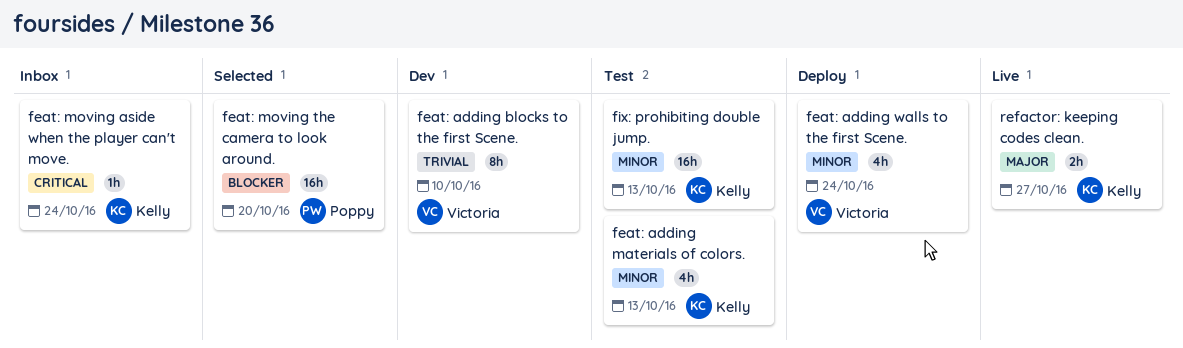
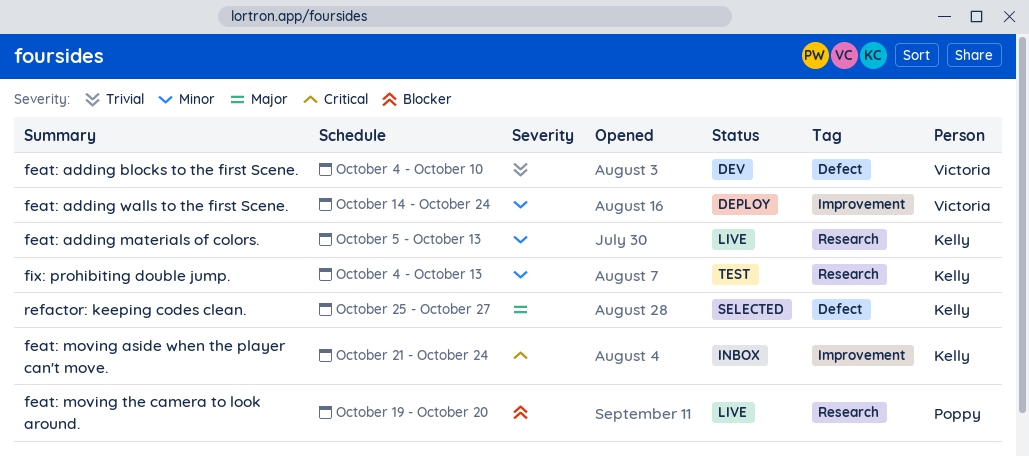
feat: adding materials of colors., status: Test -> Live
feat: moving the camera to look around., status: Selected -> Live
refactor: keeping codes clean., status: Live -> Selected

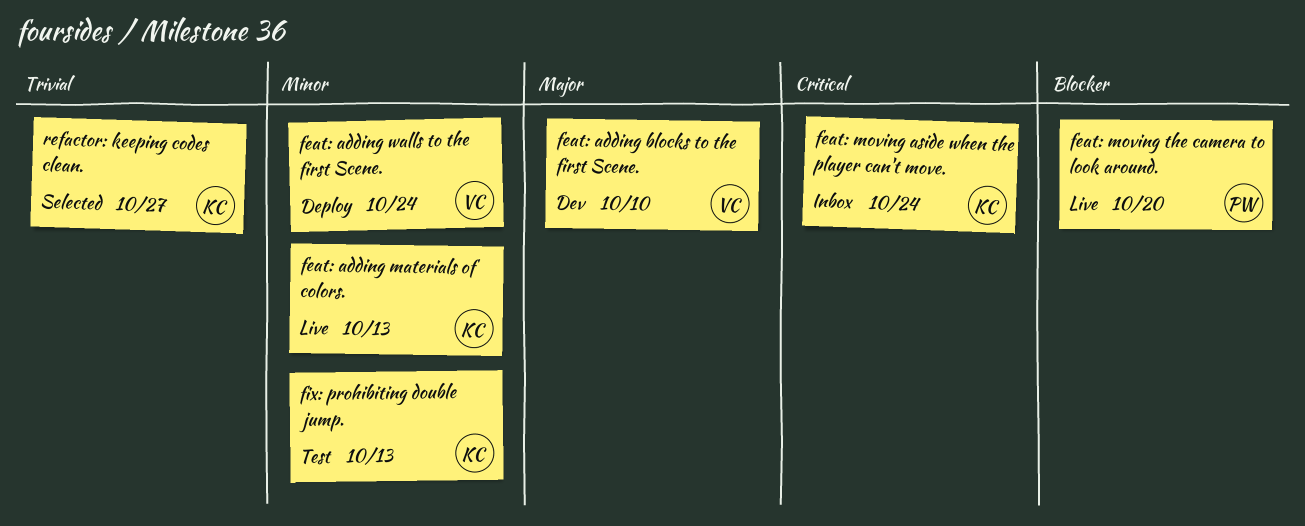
feat: adding blocks to the first Scene., priority: Trivial -> Major
refactor: keeping codes clean., priority: Major -> Trivial

